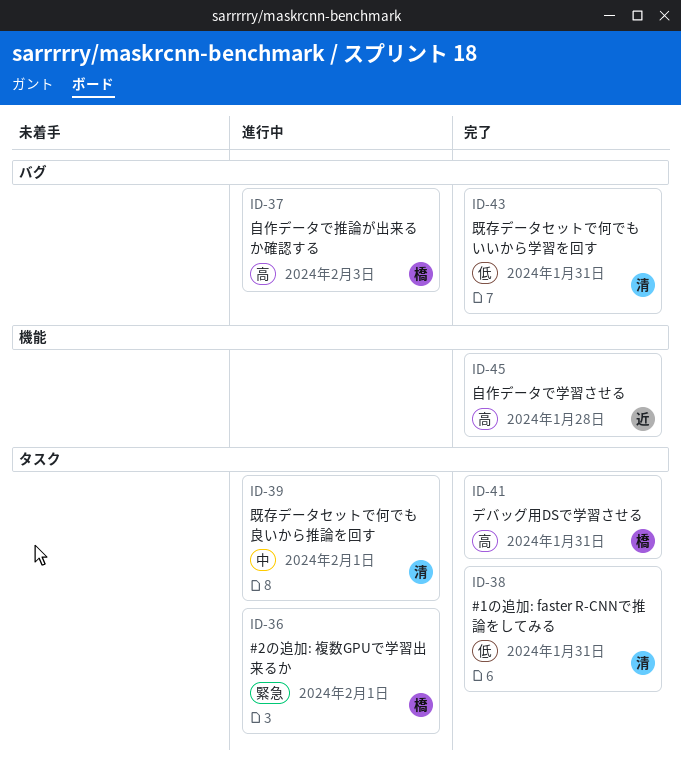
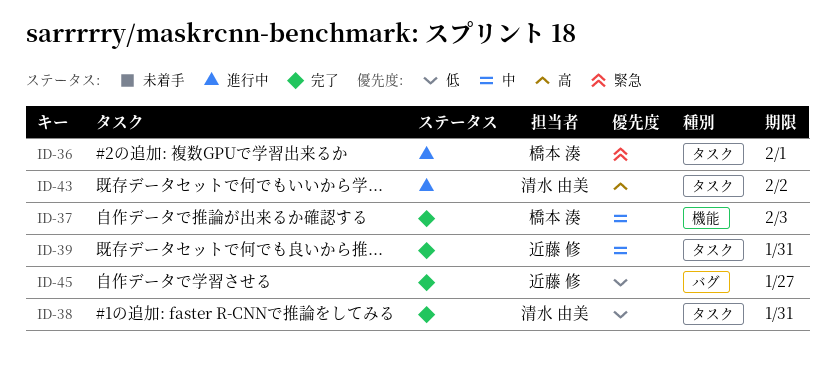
ID-37, status: 進行中 -> 完了
ID-37, priority: 高 -> 中
ID-37, label: バグ -> 機能
ID-39, status: 進行中 -> 完了
ID-39, owner: 清水 由美 -> 近藤 修
ID-39, due: Feb 1 -> Jan 31
ID-41: present -> none
ID-43, status: 完了 -> 進行中
ID-43, priority: 低 -> 高
ID-43, label: バグ -> タスク
ID-43, due: Jan 31 -> Feb 2
ID-45, priority: 高 -> 低
ID-45, label: 機能 -> バグ
ID-45, due: Jan 28 -> Jan 27

